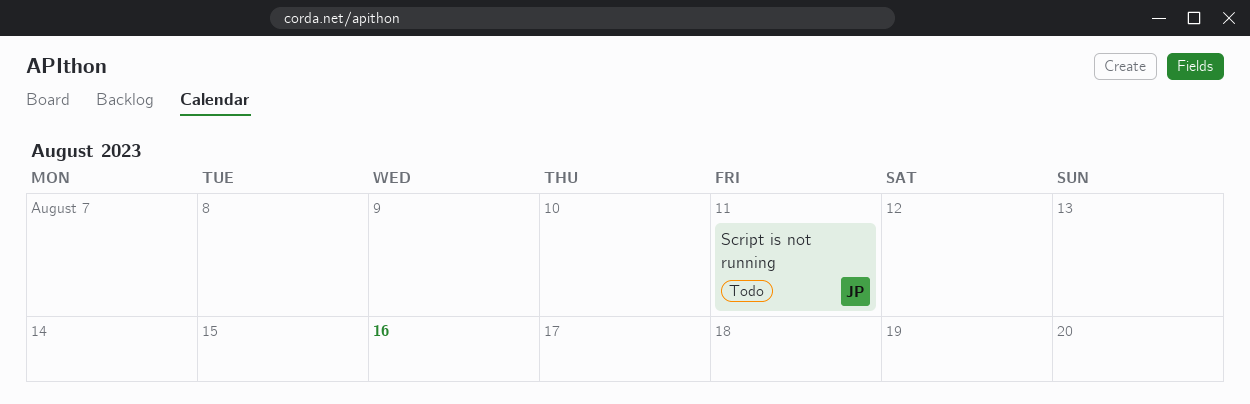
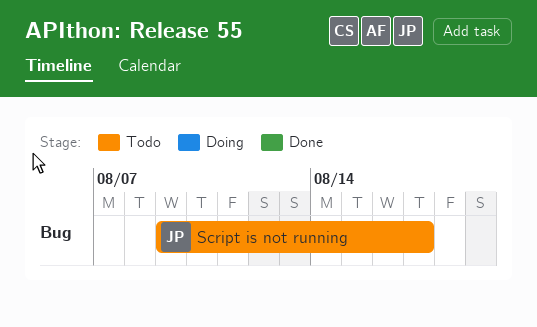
Script is not running, due: Aug 11 -> Aug 17

